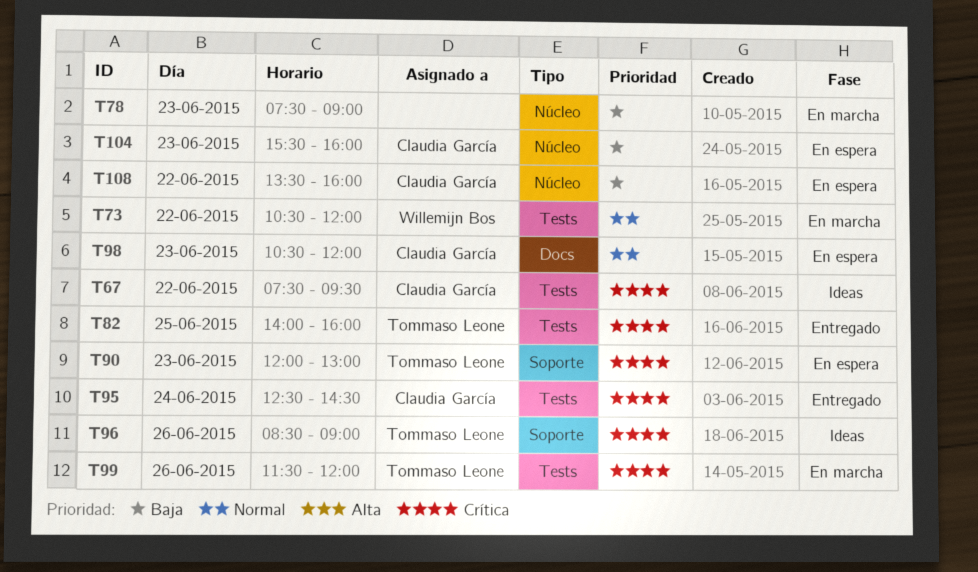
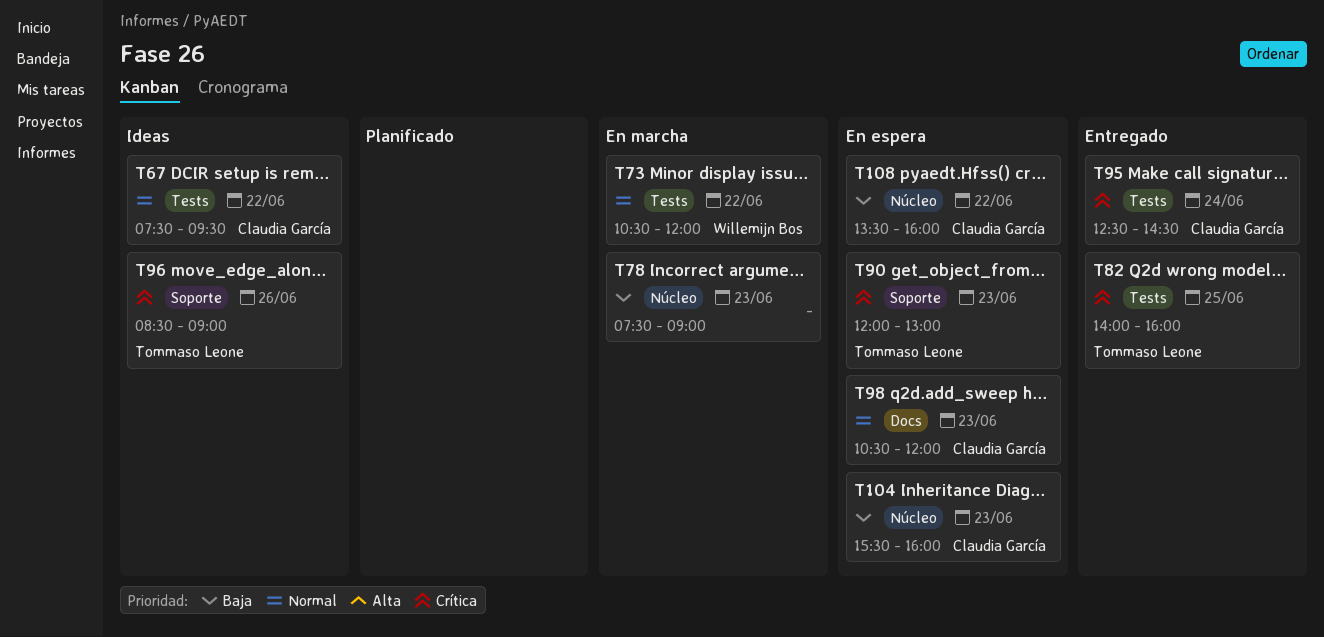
T67, priority: Crítica -> Normal
T99: present -> none

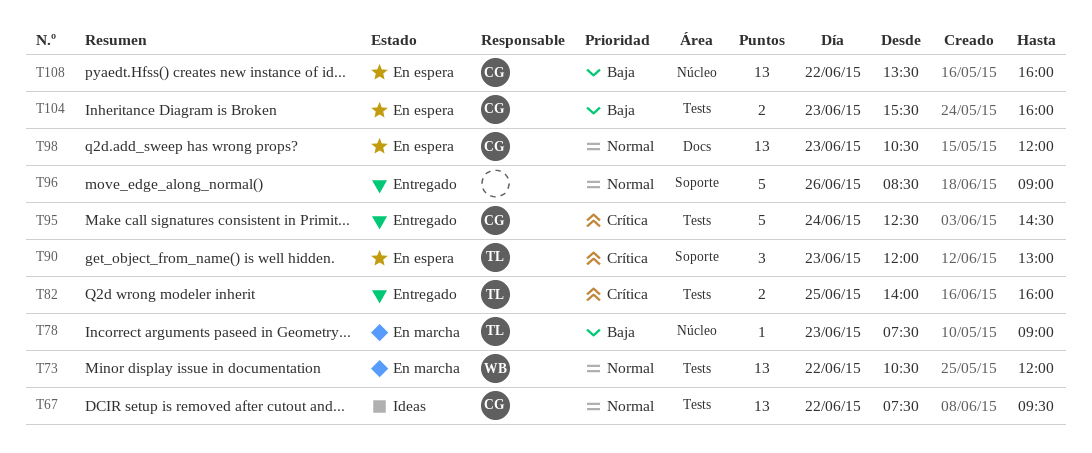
T78, owner: none -> Tommaso Leone
T96, status: Ideas -> Entregado
T96, owner: Tommaso Leone -> none
T96, priority: Crítica -> Normal
T104, label: Núcleo -> Tests

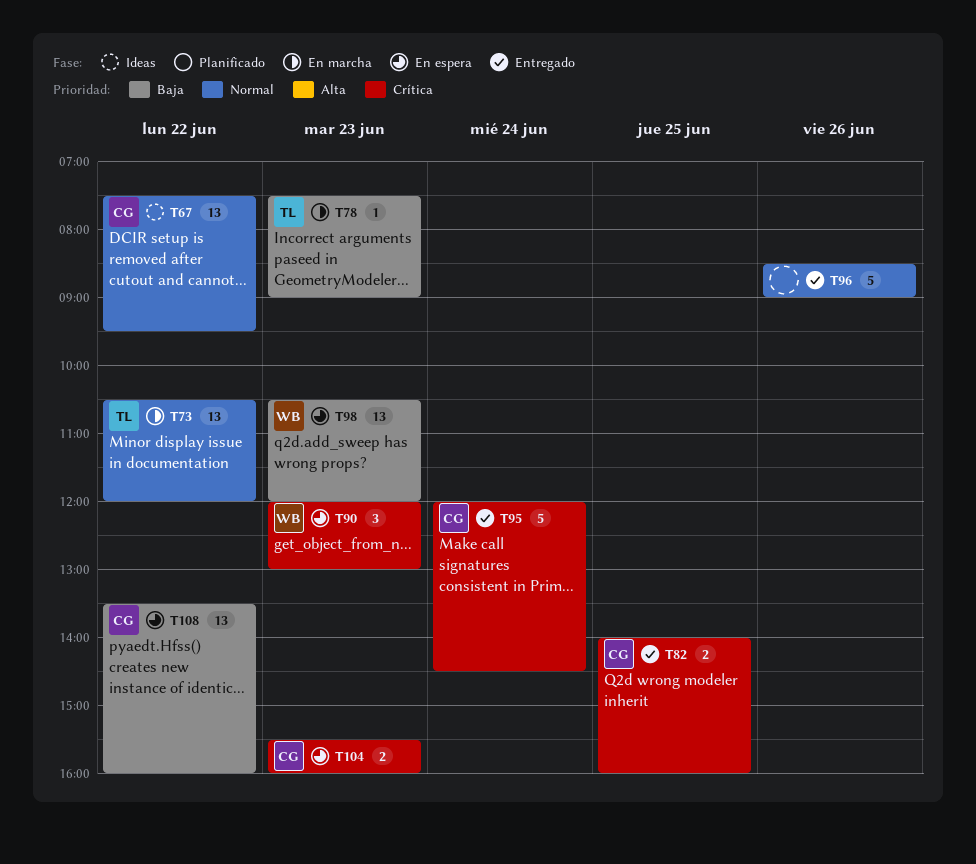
T73, owner: WB -> TL
T82, owner: TL -> CG
T90, owner: TL -> WB
T95, begins: 12:30 -> 12:00
T98, owner: CG -> WB
T98, priority: Normal -> Baja
T104, priority: Baja -> Crítica

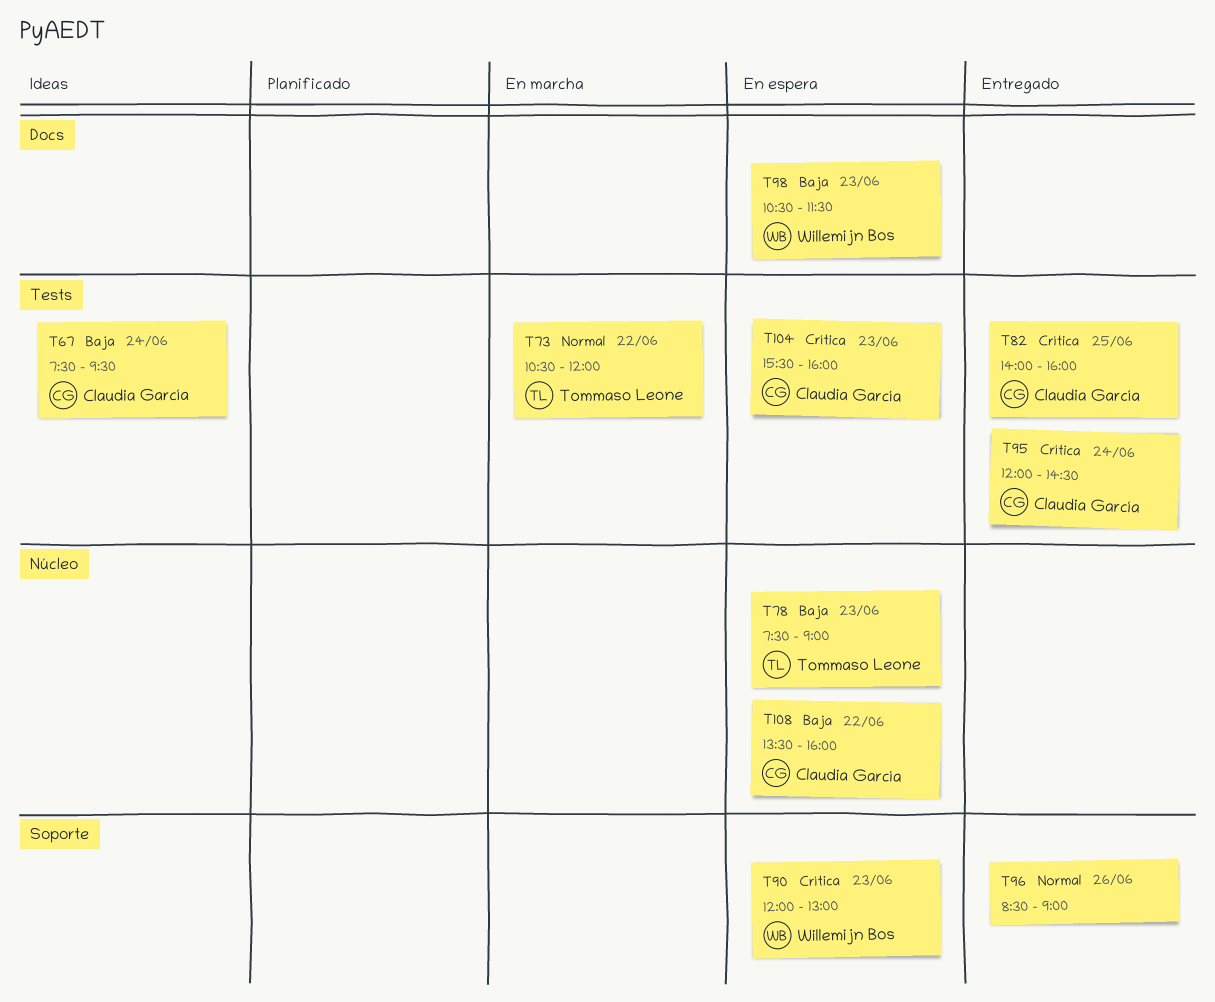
T67, priority: Normal -> Baja
T67, day: Jun 22 -> Jun 24
T78, status: En marcha -> En espera
T98, ends: 12:00 -> 11:30

